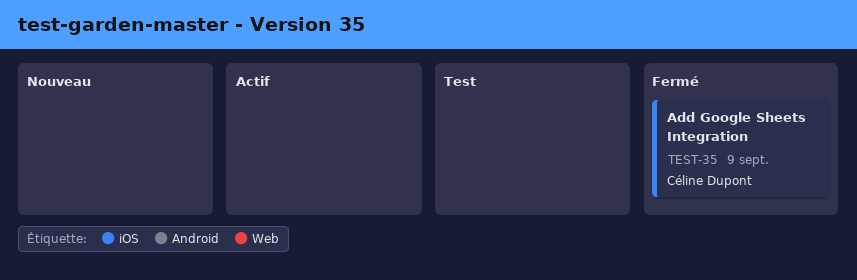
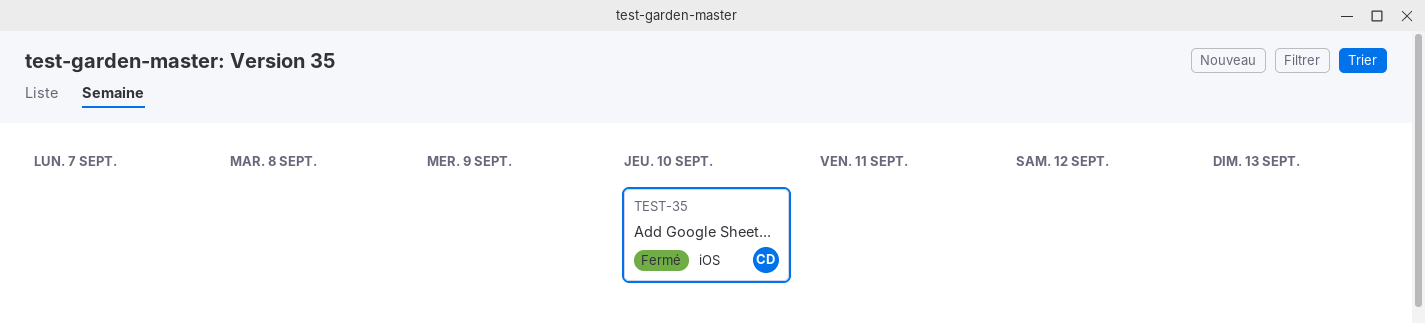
TEST-35, due: Sep 9 -> Sep 10

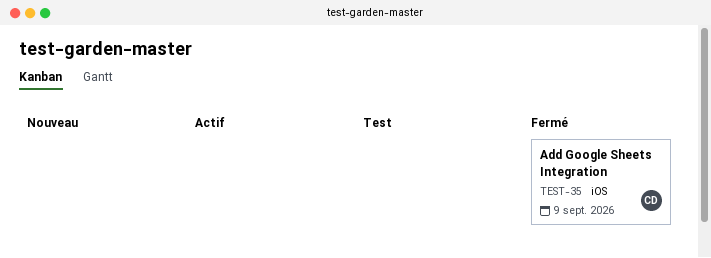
TEST-35, due: Sep 10 -> Sep 9

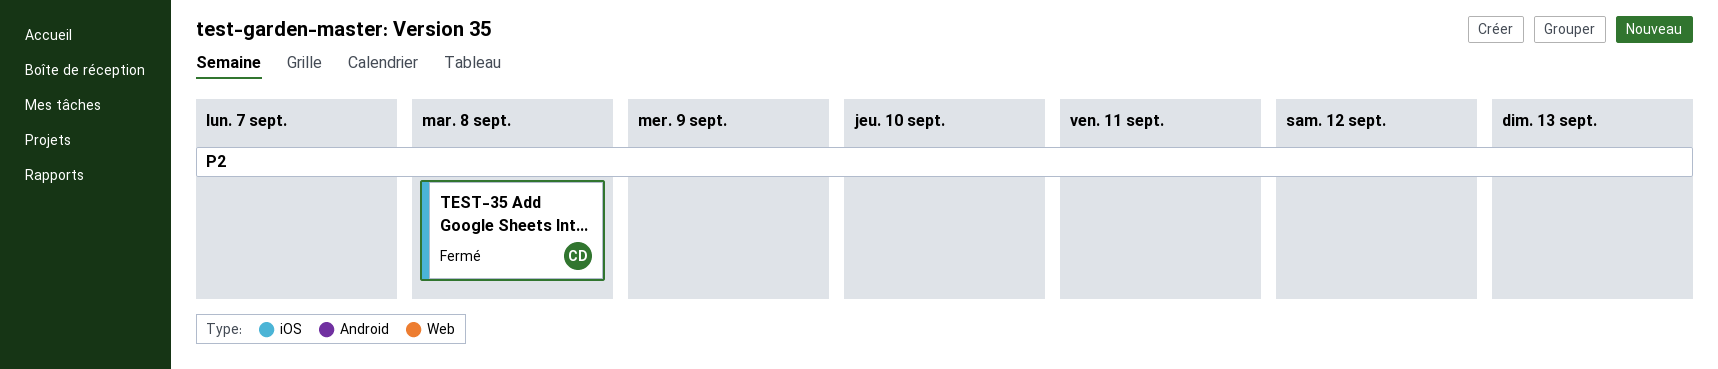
TEST-35, due: Sep 9 -> Sep 8

